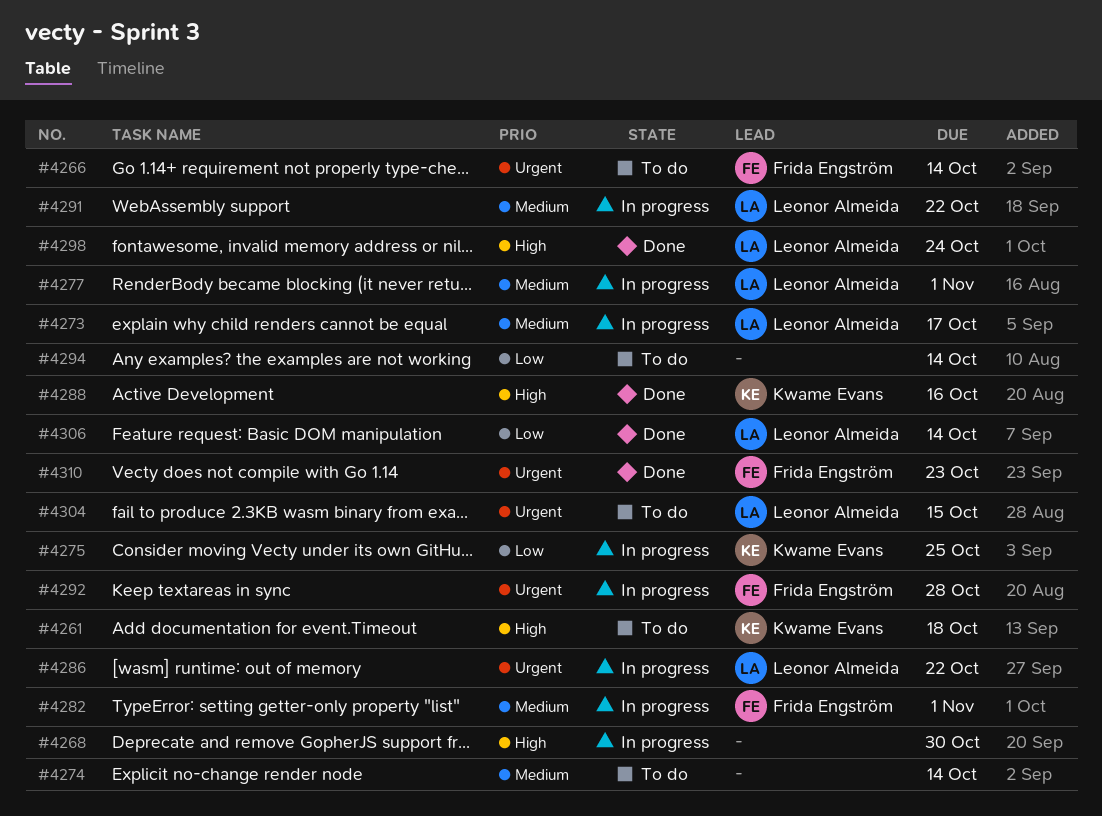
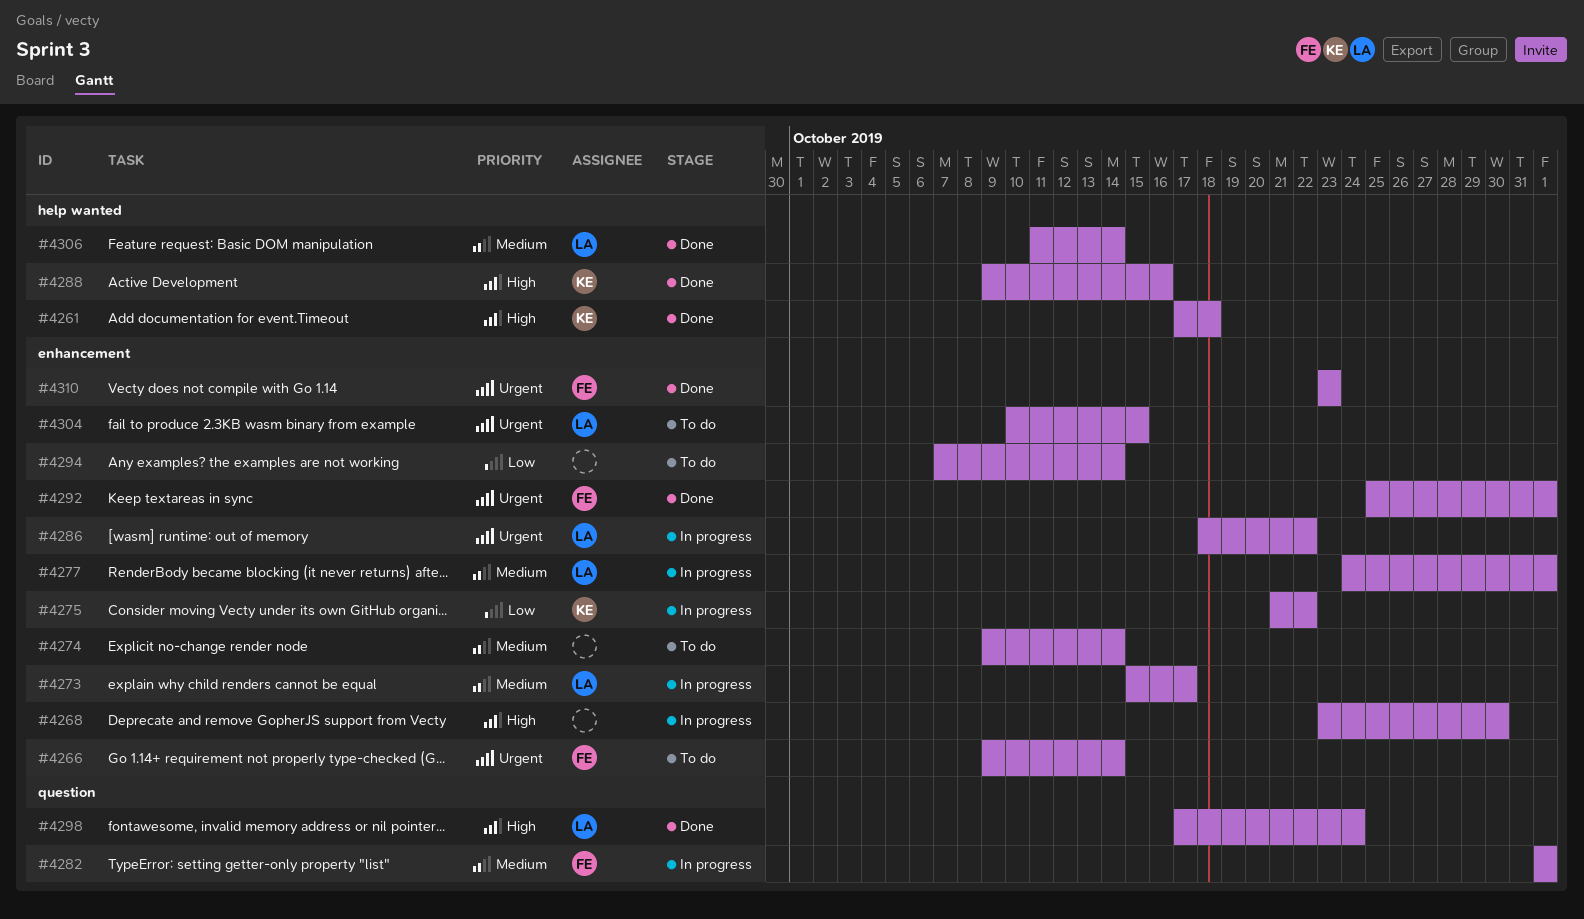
#4261, status: To do -> Done
#4275, due: Oct 25 -> Oct 22
#4291: present -> none
#4292, status: In progress -> Done
#4292, due: Oct 28 -> Nov 1
#4306, priority: Low -> Medium

